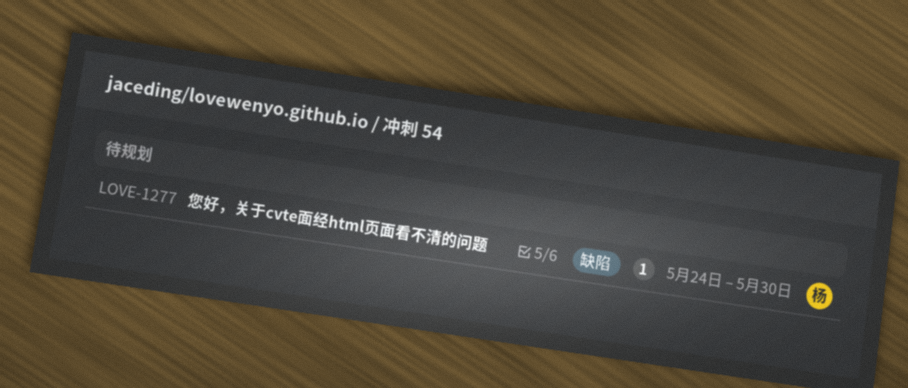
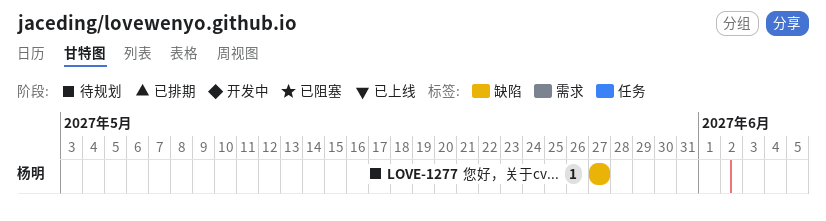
LOVE-1277, start: May 24 -> May 27
LOVE-1277, due: May 30 -> May 27

